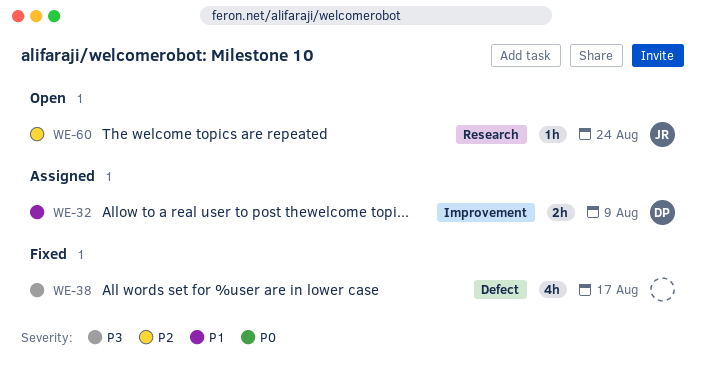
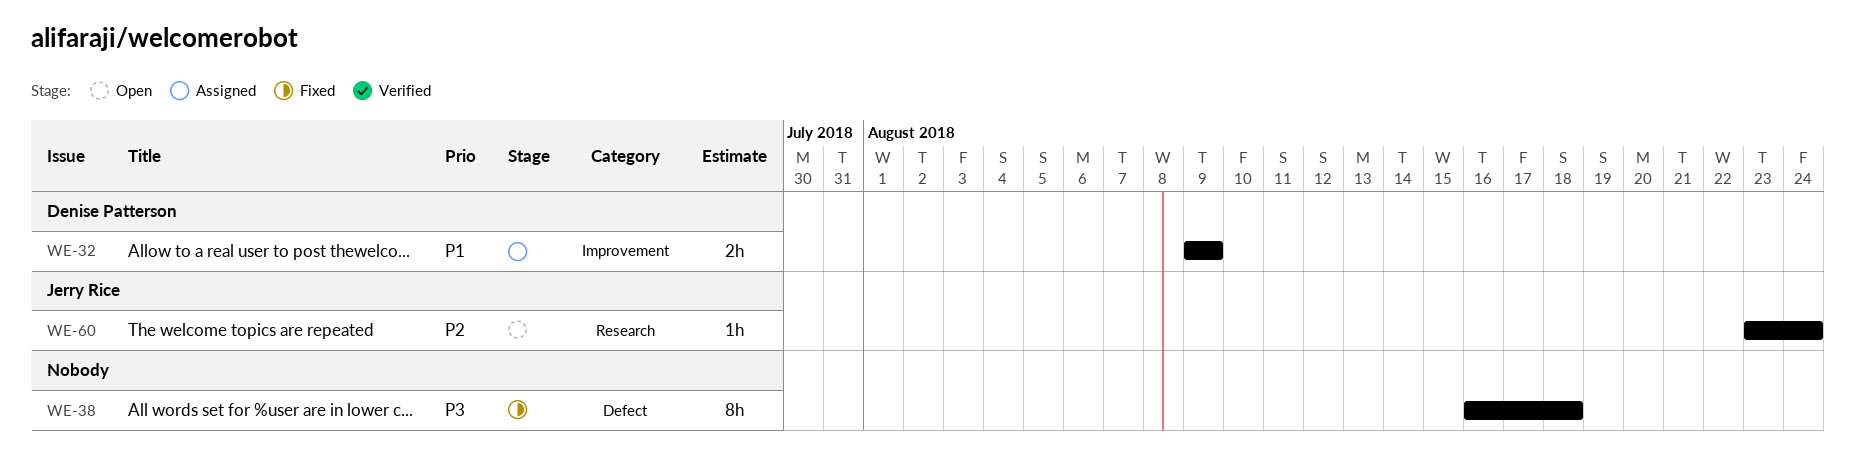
WE-38, estimate: 4h -> 8h
WE-38, due: Aug 17 -> Aug 18

